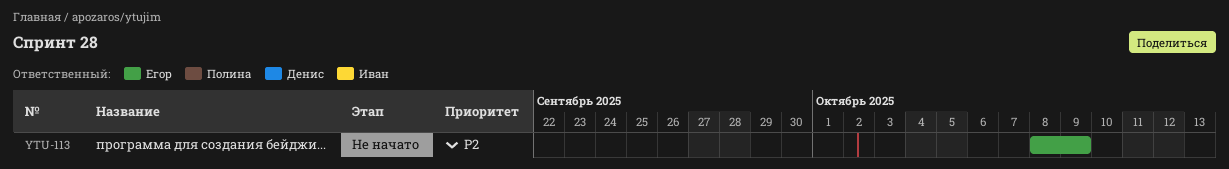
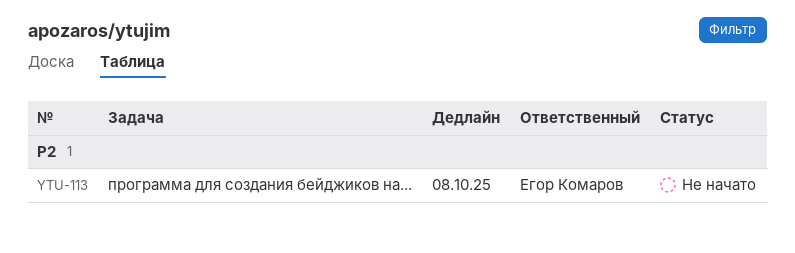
YTU-113, due: Oct 9 -> Oct 8

